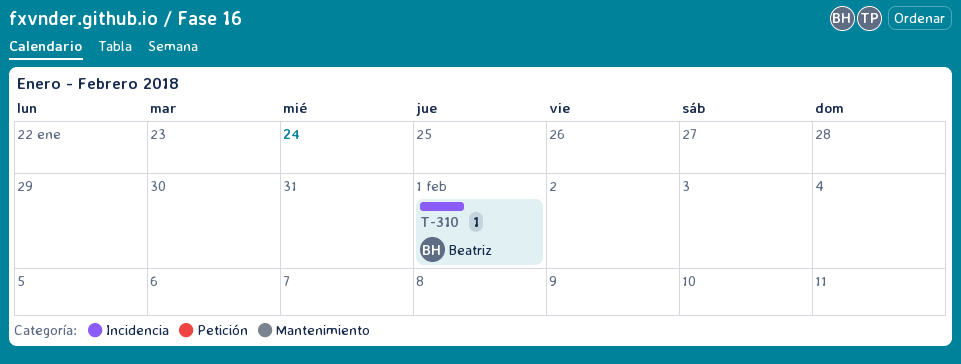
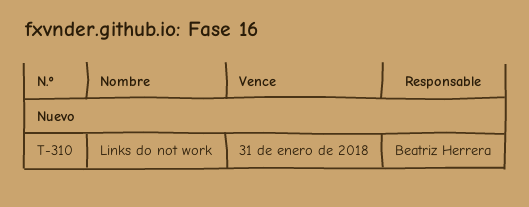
T-310, due: Feb 1 -> Jan 31

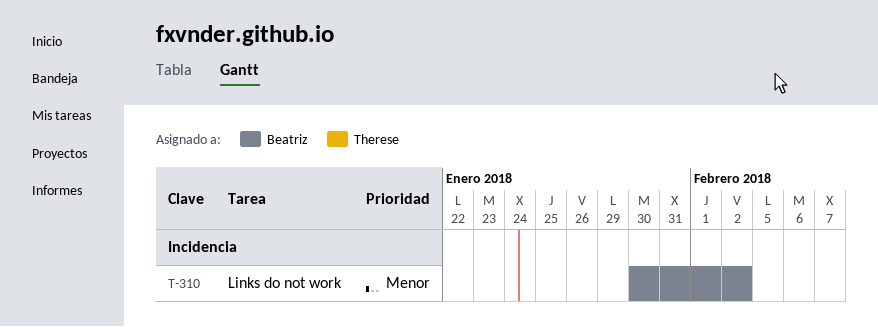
T-310, due: Jan 31 -> Feb 2

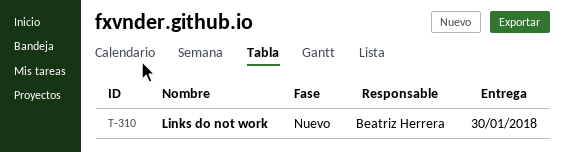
T-310, due: Feb 2 -> Jan 30

